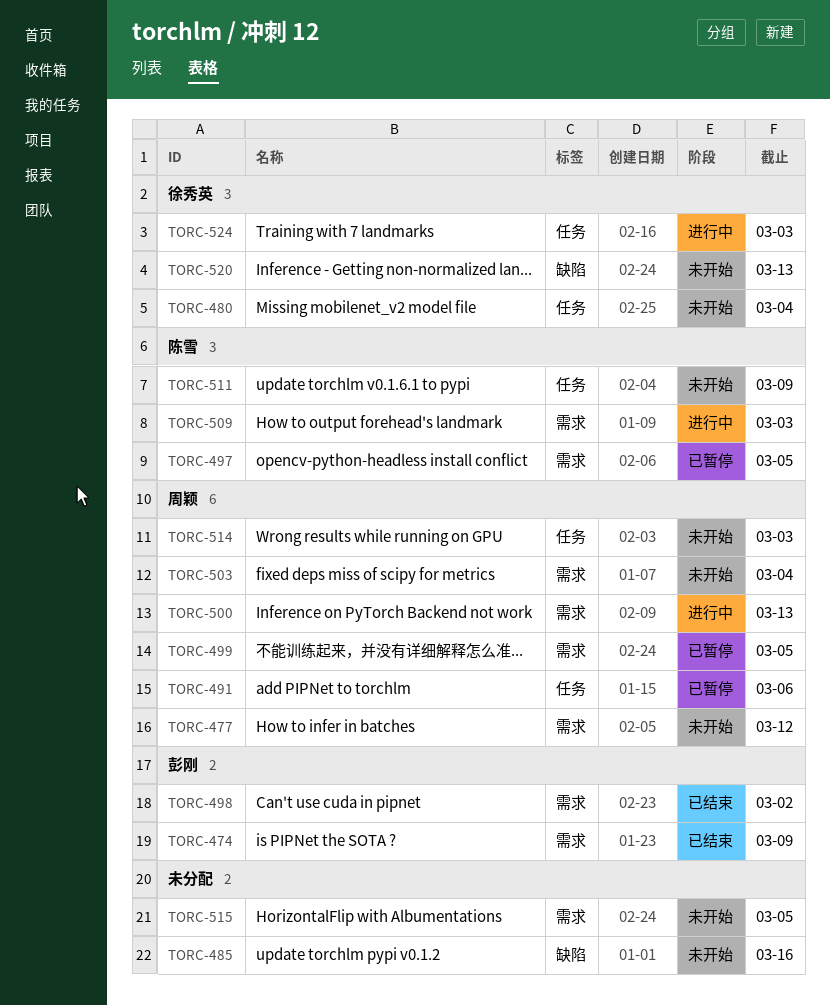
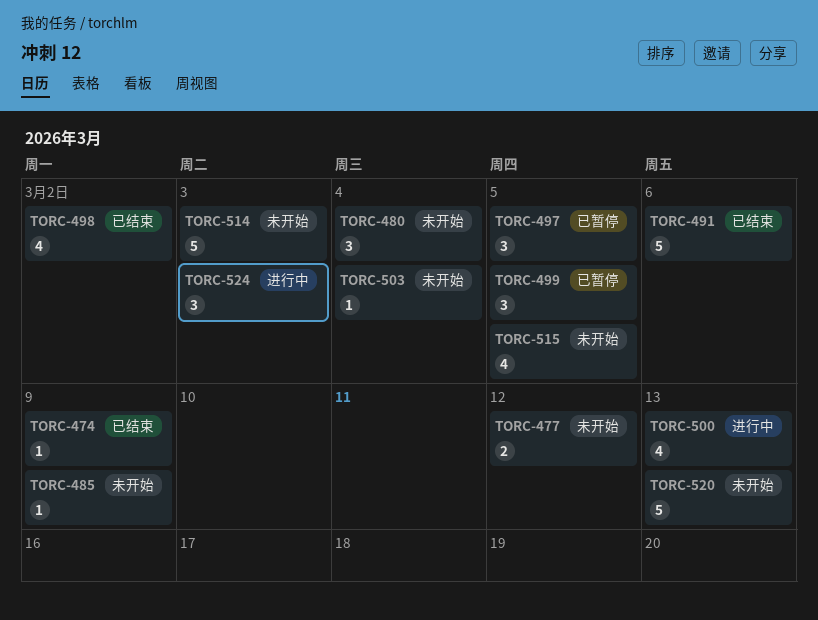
TORC-485, due: Mar 16 -> Mar 9
TORC-491, status: 已暂停 -> 已结束
TORC-509: present -> none
TORC-511: present -> none

